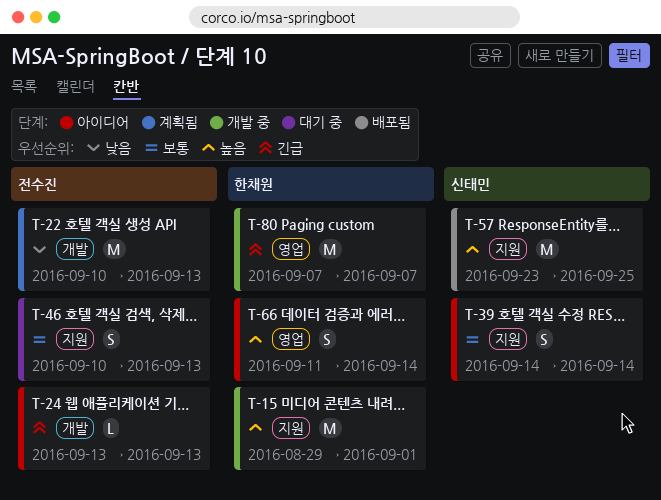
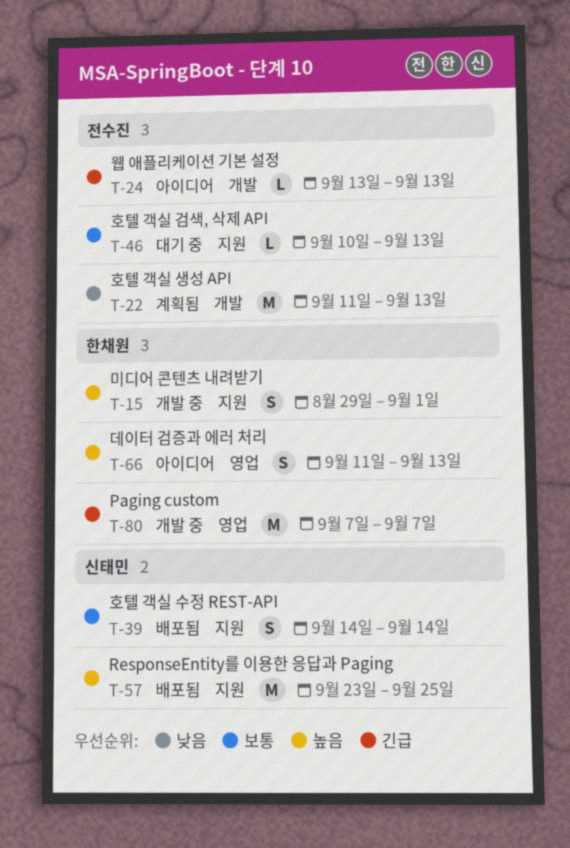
T-15, estimate: M -> S
T-22, start: Sep 10 -> Sep 11
T-39, status: 아이디어 -> 배포됨
T-46, estimate: S -> L
T-66, due: Sep 14 -> Sep 13

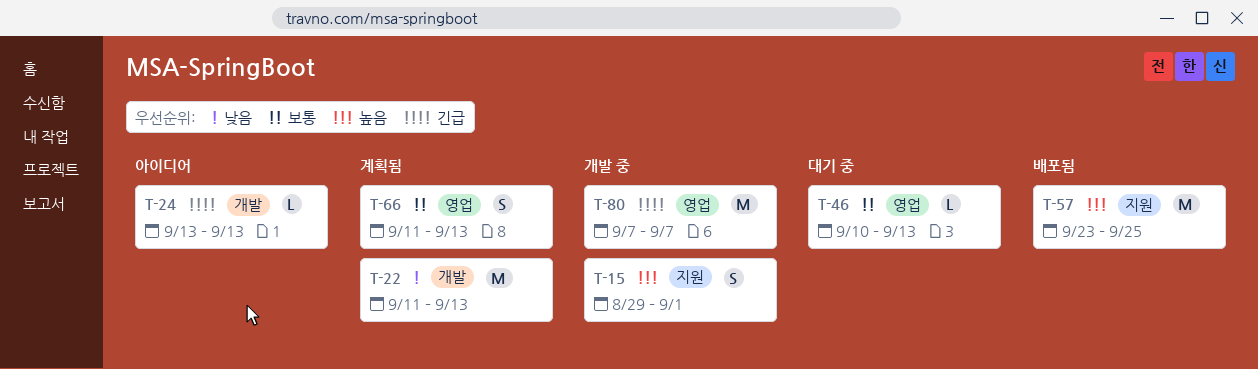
T-39: present -> none
T-46, label: 지원 -> 영업
T-66, status: 아이디어 -> 계획됨
T-66, priority: 높음 -> 보통

